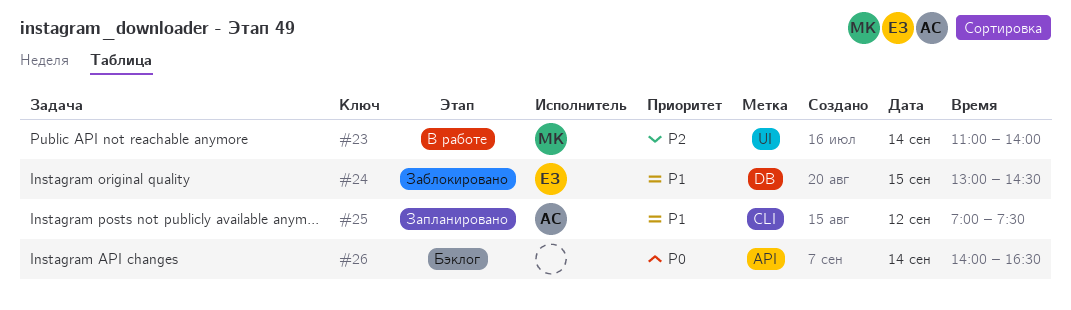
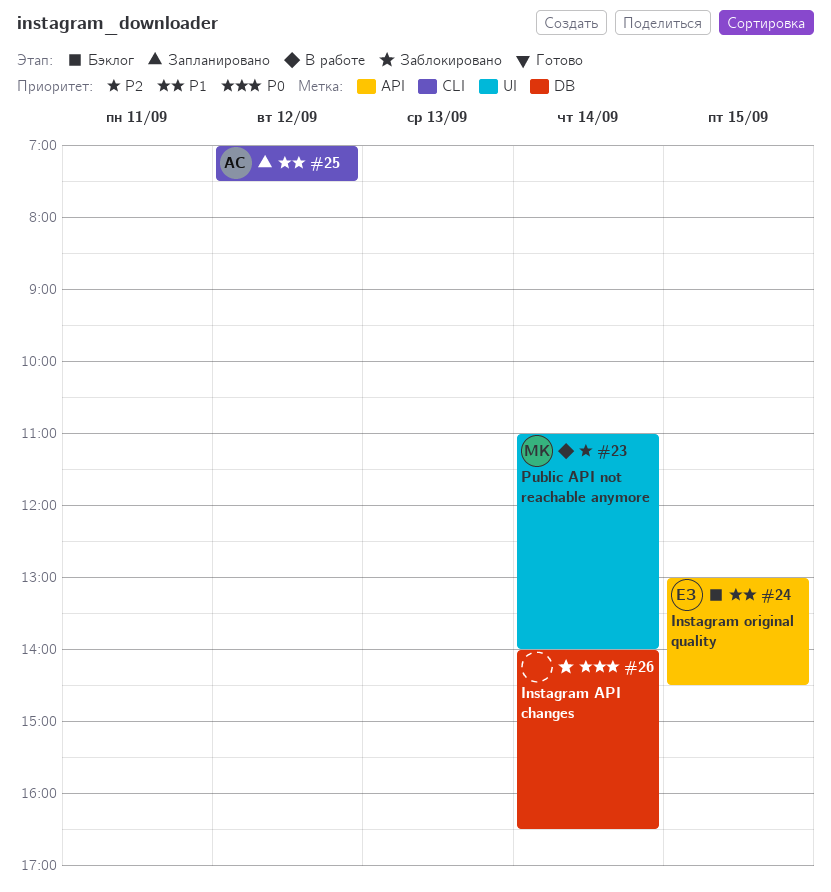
#24, status: Заблокировано -> Бэклог
#24, label: DB -> API
#26, status: Бэклог -> Заблокировано
#26, label: API -> DB

